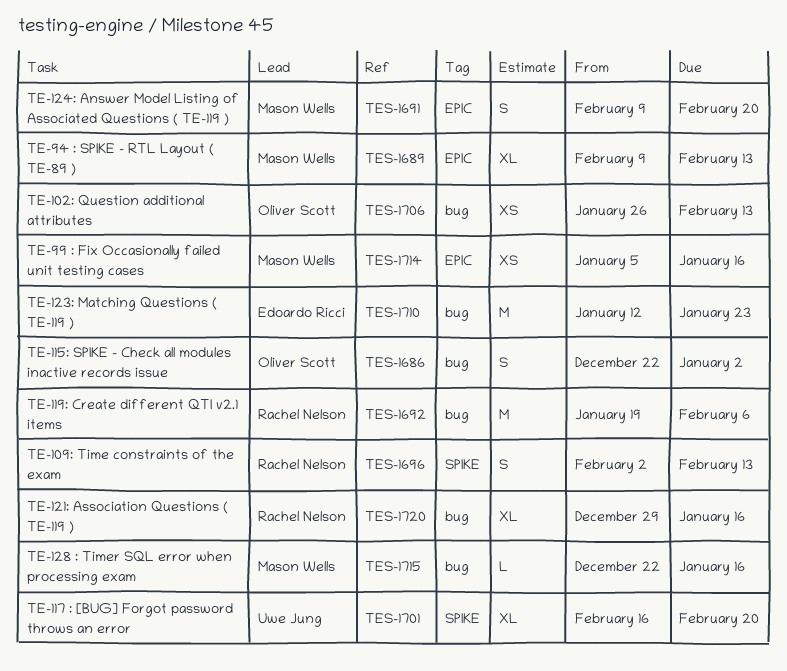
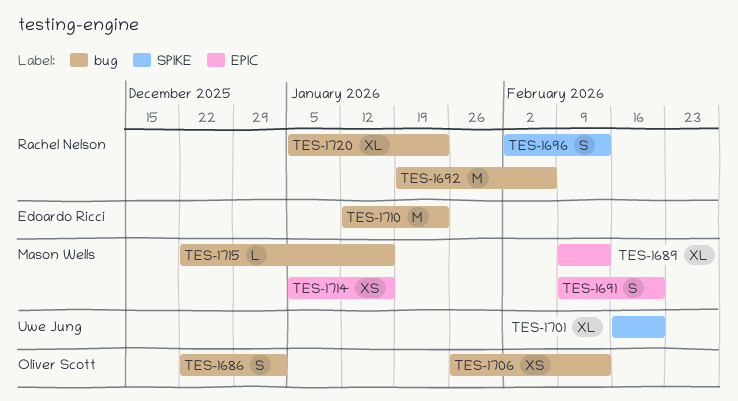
TES-1720, start: Dec 29 -> Jan 5
TES-1720, due: Jan 16 -> Jan 23

